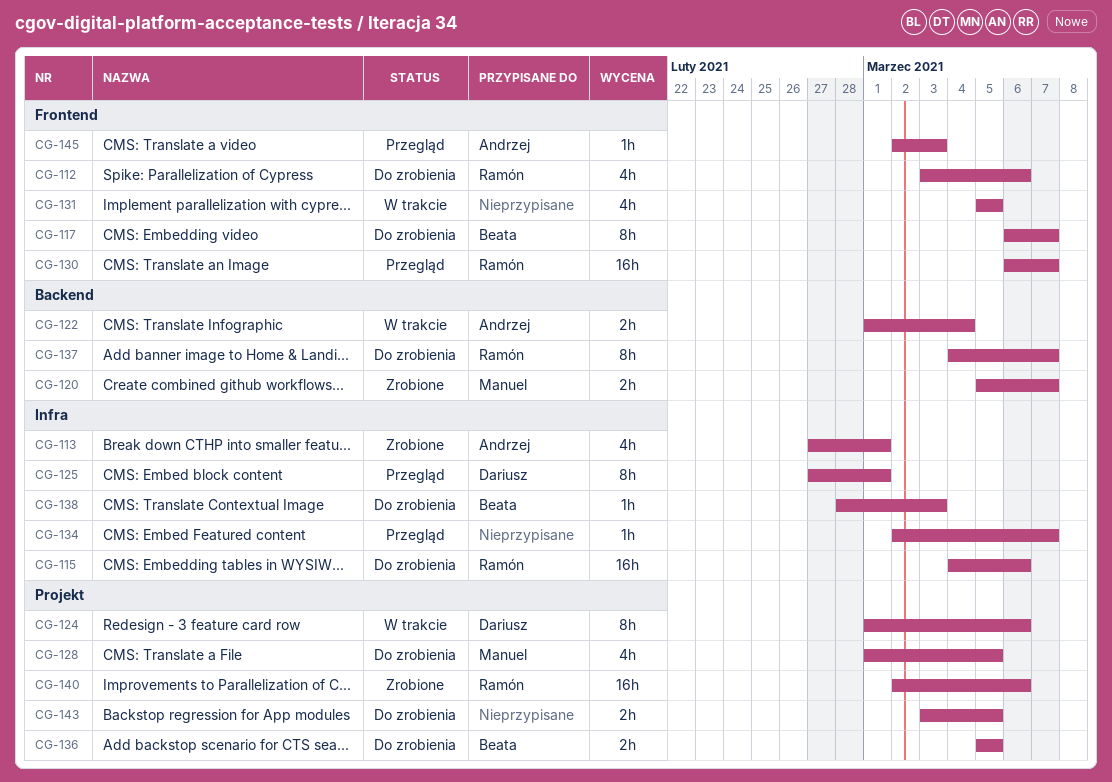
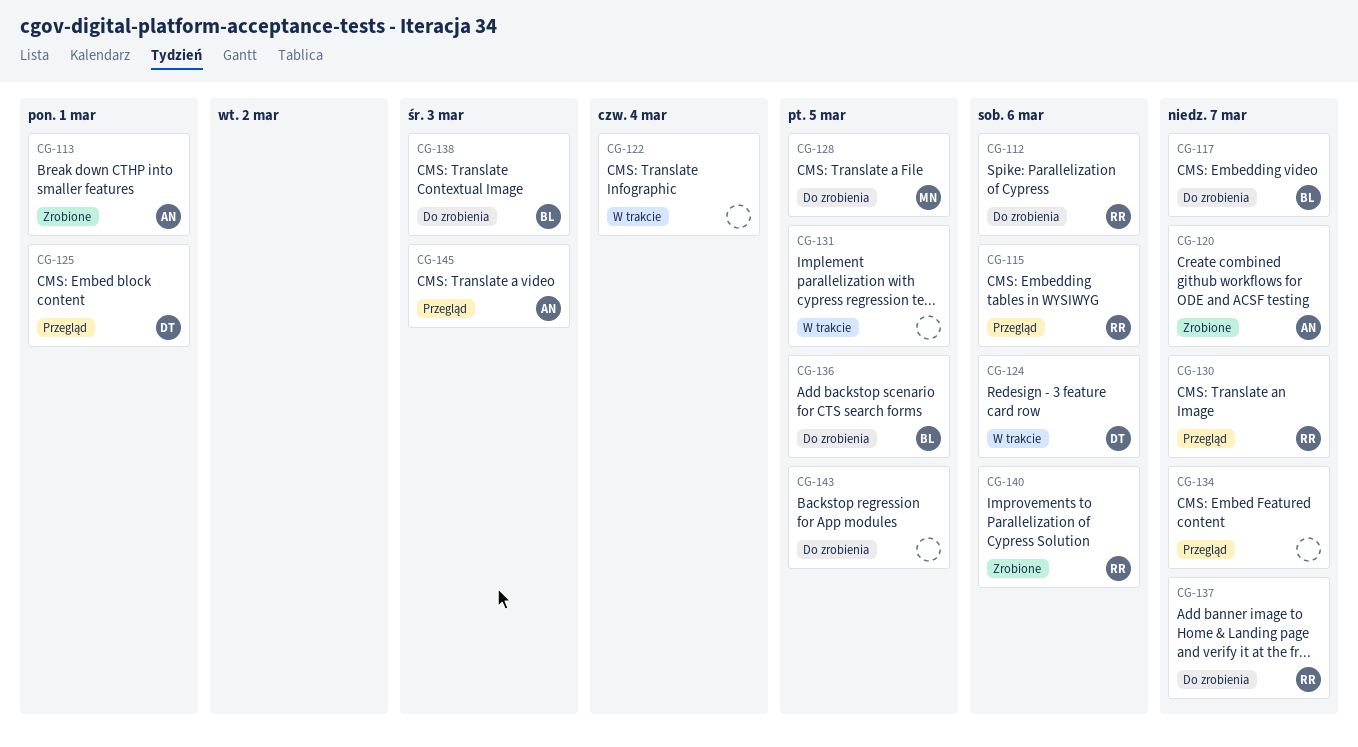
CG-115, status: Do zrobienia -> Przegląd
CG-120, owner: Manuel -> Andrzej
CG-122, owner: Andrzej -> none

